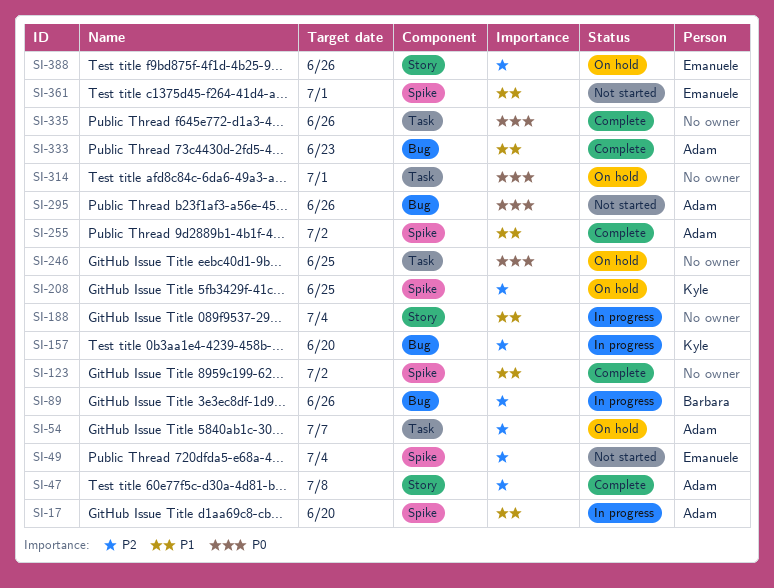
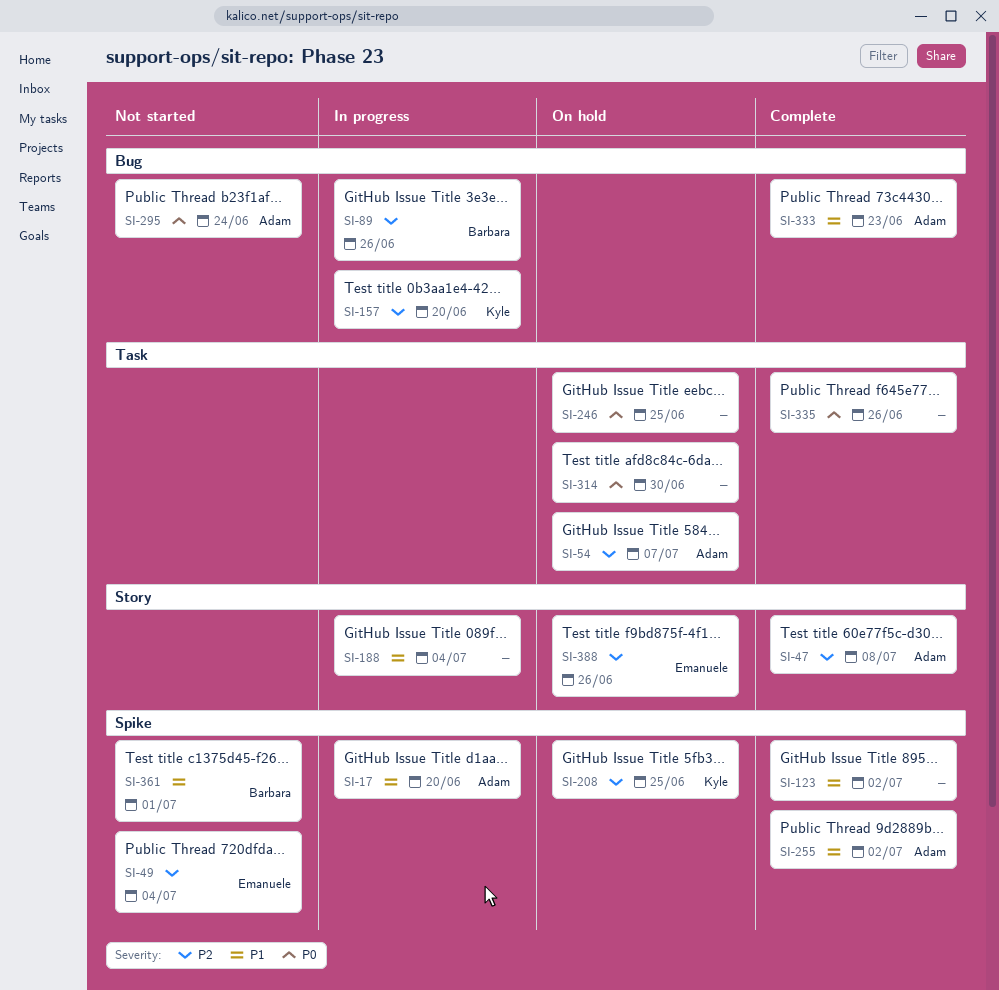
SI-295, due: Jun 26 -> Jun 24
SI-314, due: Jul 1 -> Jun 30
SI-361, owner: Emanuele -> Barbara

